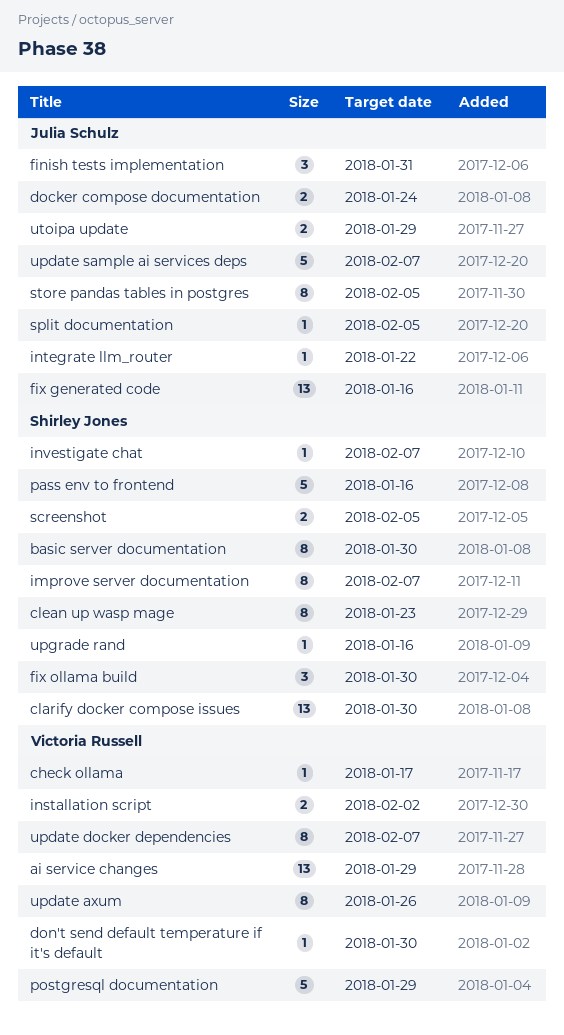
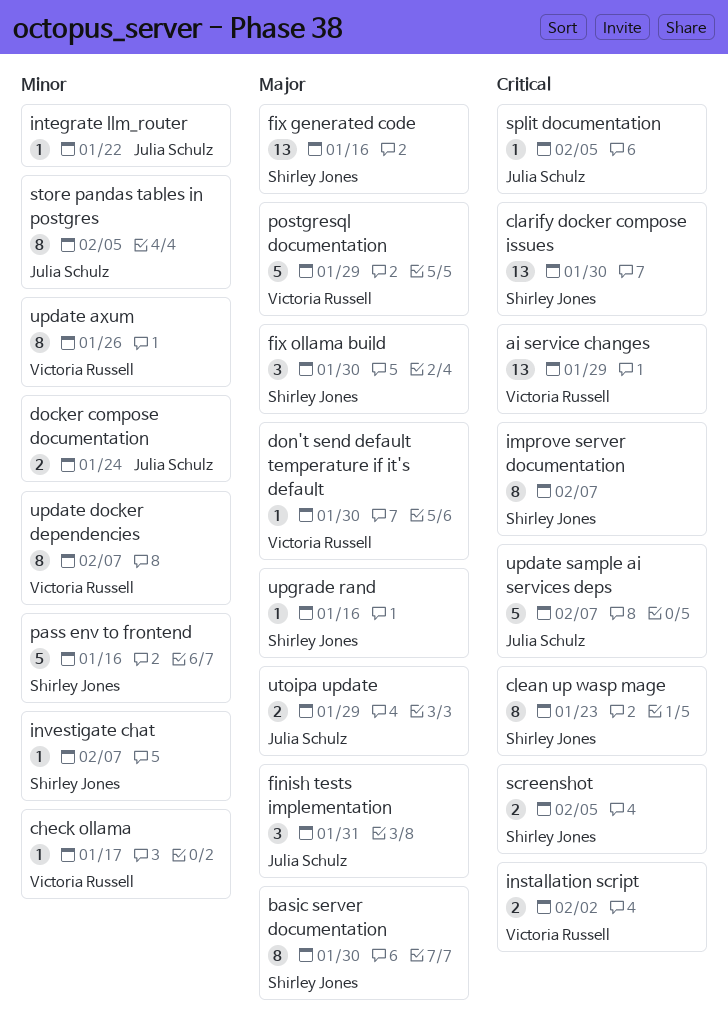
fix generated code, owner: Julia Schulz -> Shirley Jones

